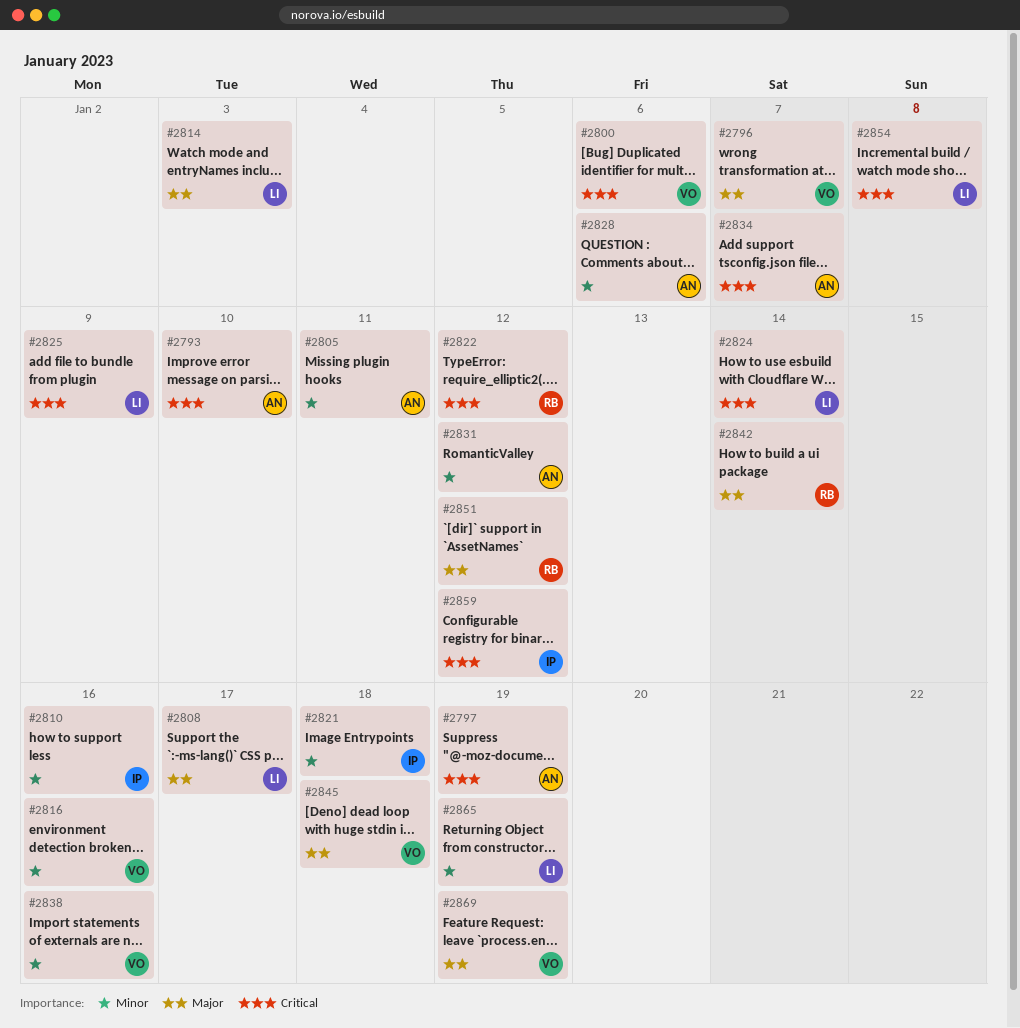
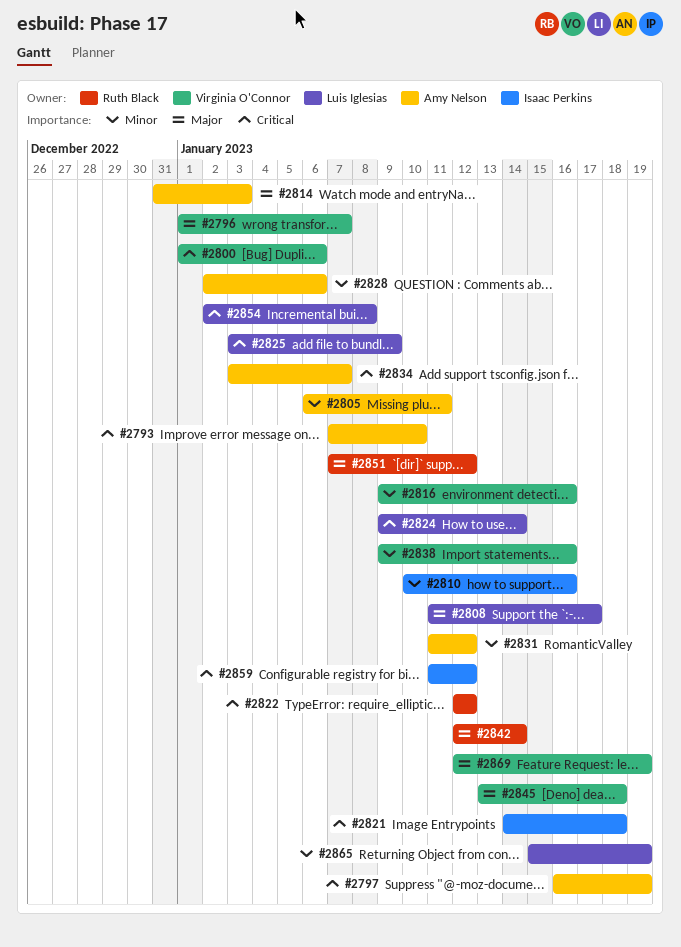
#2814, owner: Luis Iglesias -> Amy Nelson
#2821, priority: Minor -> Critical

